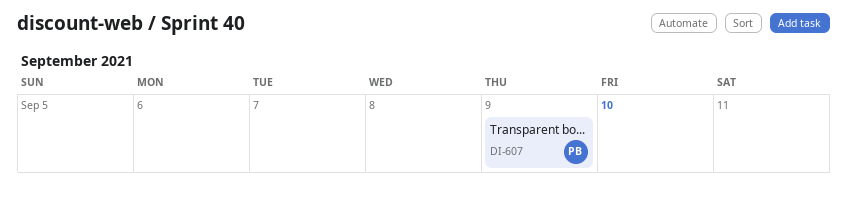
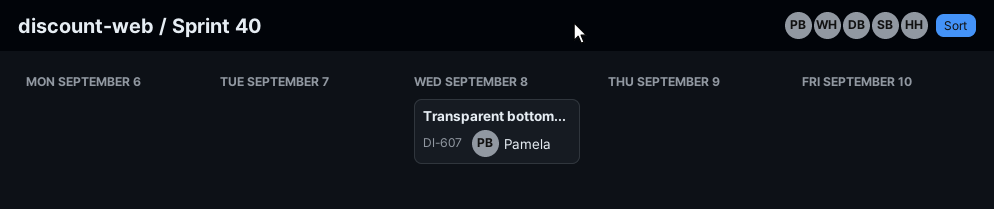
DI-607, due: Sep 9 -> Sep 8

